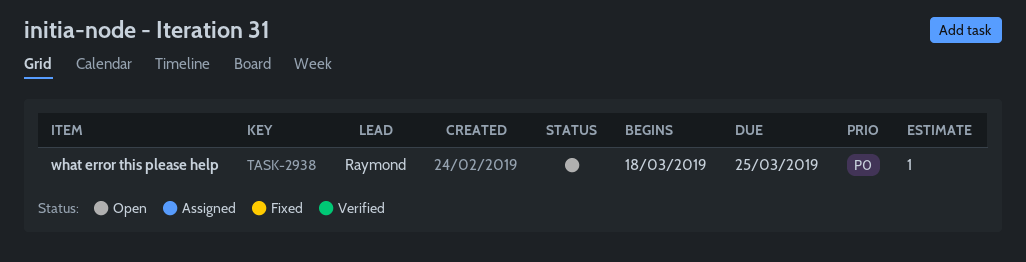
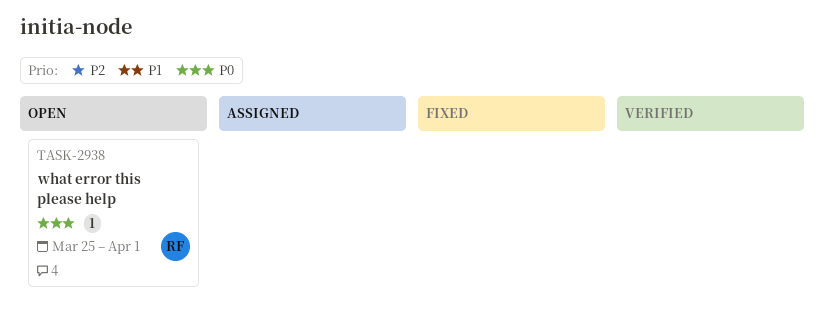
TASK-2938, start: Mar 18 -> Mar 25
TASK-2938, due: Mar 25 -> Apr 1

